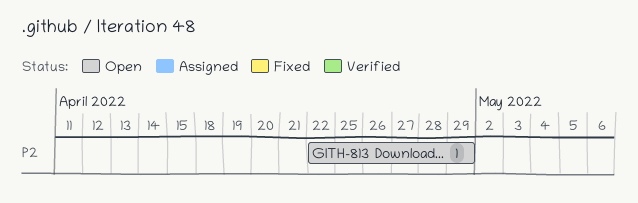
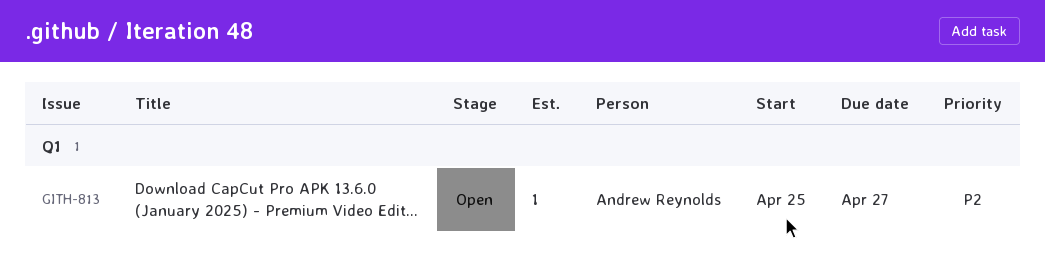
GITH-813, start: Apr 22 -> Apr 25
GITH-813, due: Apr 29 -> Apr 27

